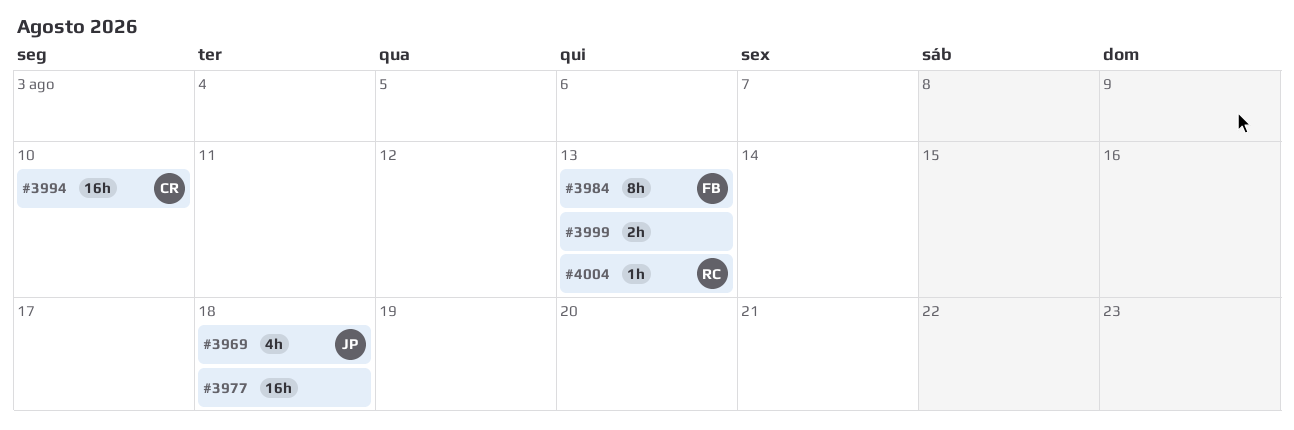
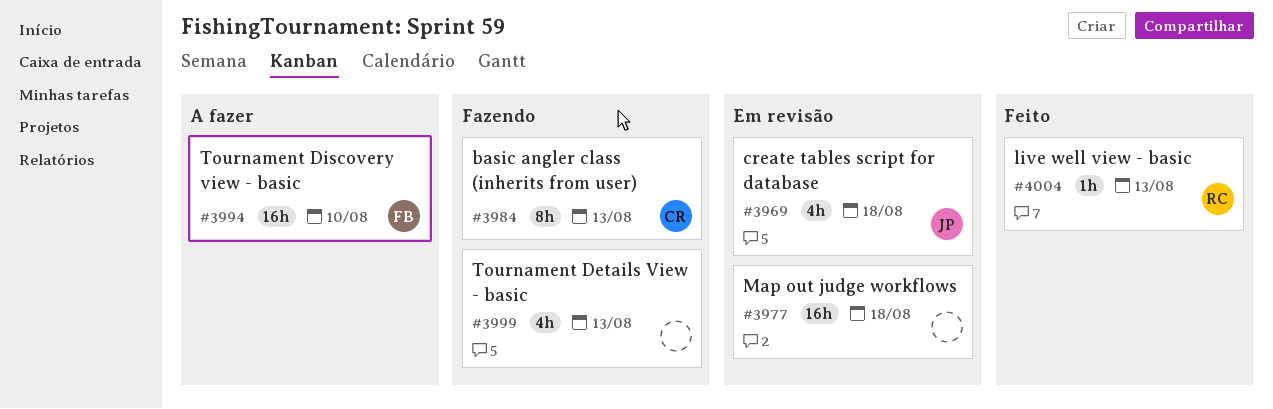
#3984, owner: FB -> CR
#3994, owner: CR -> FB
#3999, estimate: 2h -> 4h

